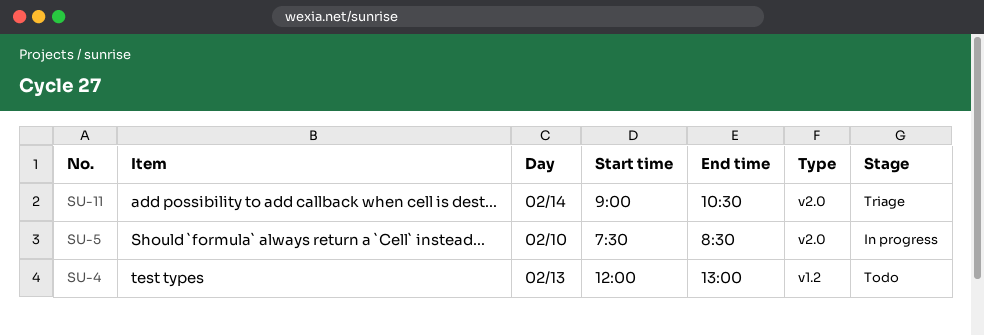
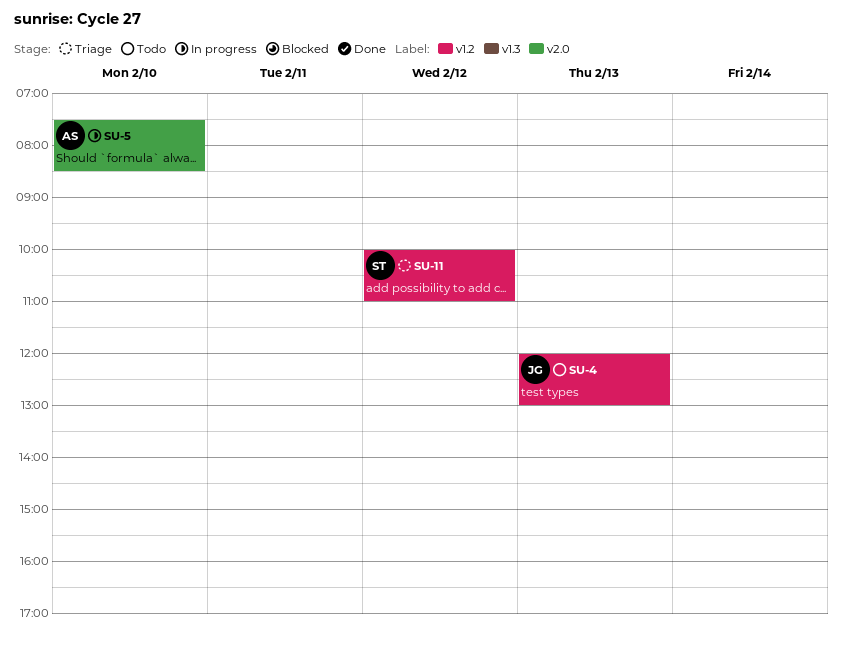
SU-11, label: v2.0 -> v1.2
SU-11, day: Feb 14 -> Feb 12
SU-11, begins: 09:00 -> 10:00
SU-11, ends: 10:30 -> 11:00

